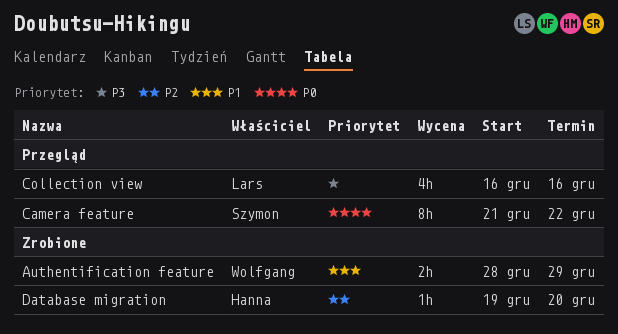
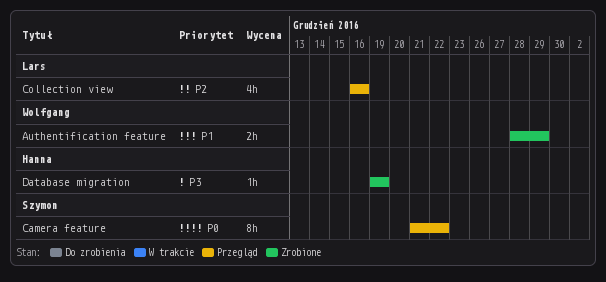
Collection view, priority: P3 -> P2
Database migration, priority: P2 -> P3
Database migration, due: Dec 20 -> Dec 19

